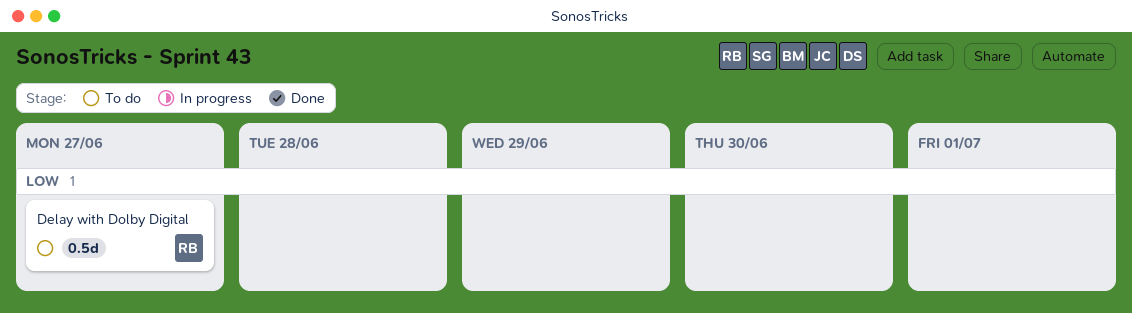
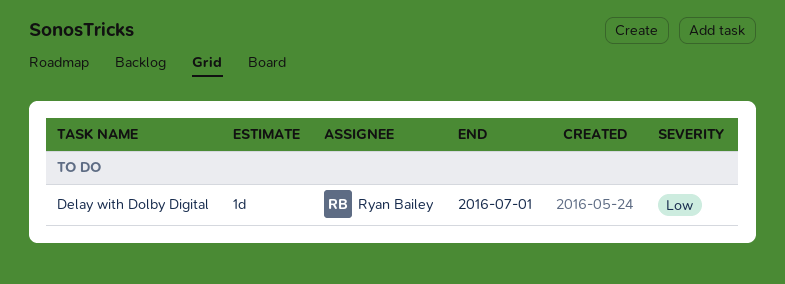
Delay with Dolby Digital, estimate: 0.5d -> 1d
Delay with Dolby Digital, due: Jun 27 -> Jul 1

